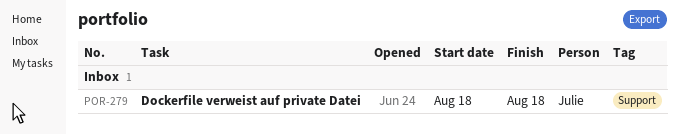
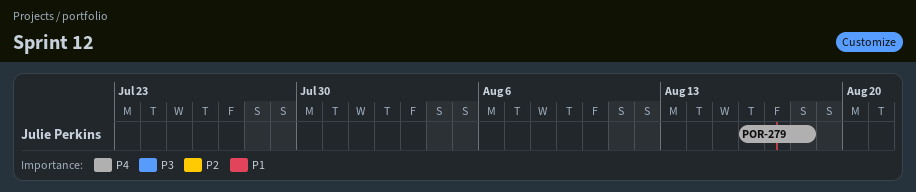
POR-279, start: Aug 18 -> Aug 16

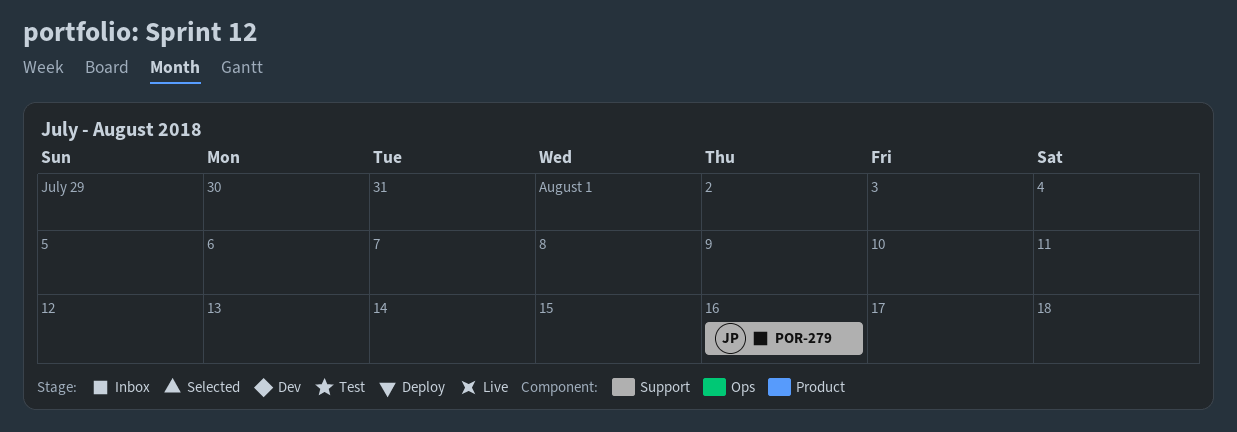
POR-279, due: Aug 18 -> Aug 16

